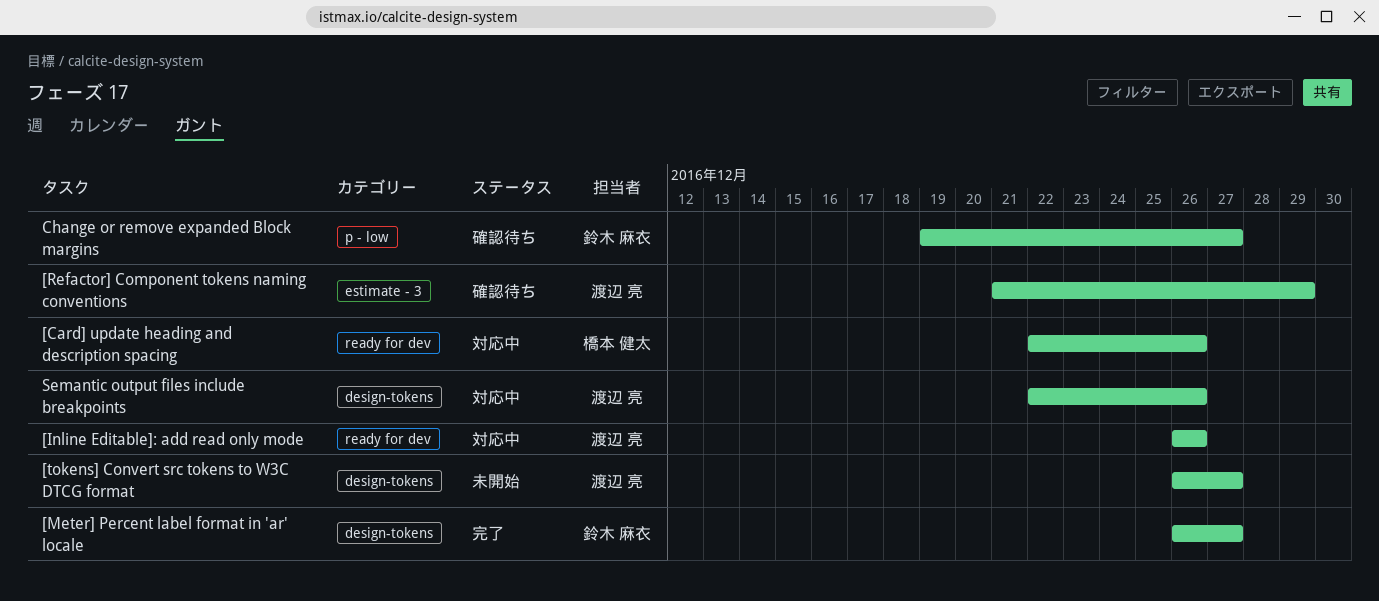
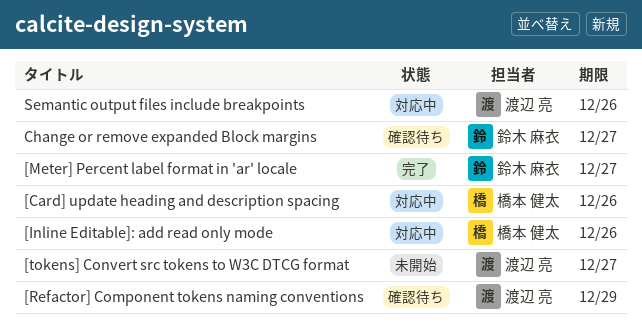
[Inline Editable]: add read only mode, owner: 渡辺 亮 -> 橋本 健太

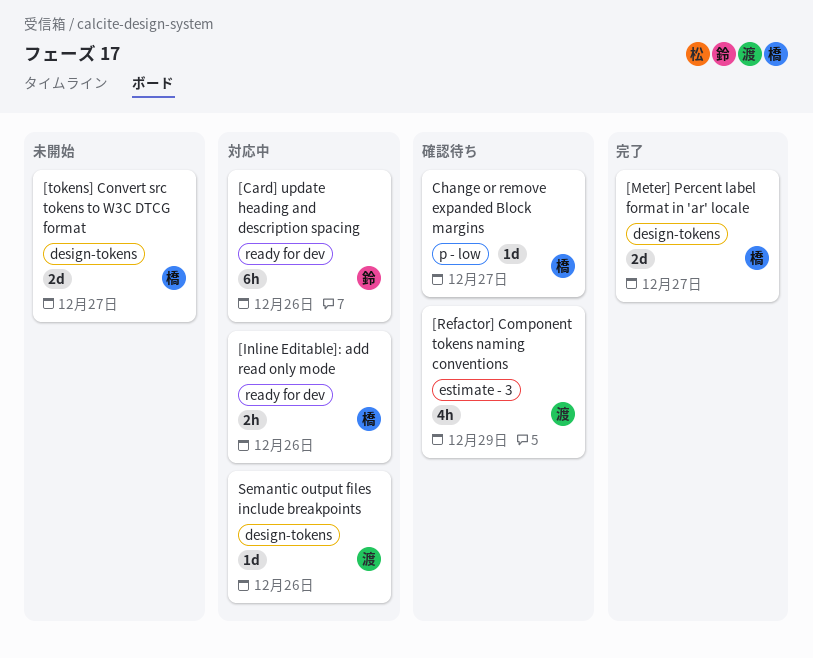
[Card] update heading and description spacing, owner: 橋本 健太 -> 鈴木 麻衣
[Meter] Percent label format in 'ar' locale, owner: 鈴木 麻衣 -> 橋本 健太
[tokens] Convert src tokens to W3C DTCG format, owner: 渡辺 亮 -> 橋本 健太
Change or remove expanded Block margins, owner: 鈴木 麻衣 -> 橋本 健太

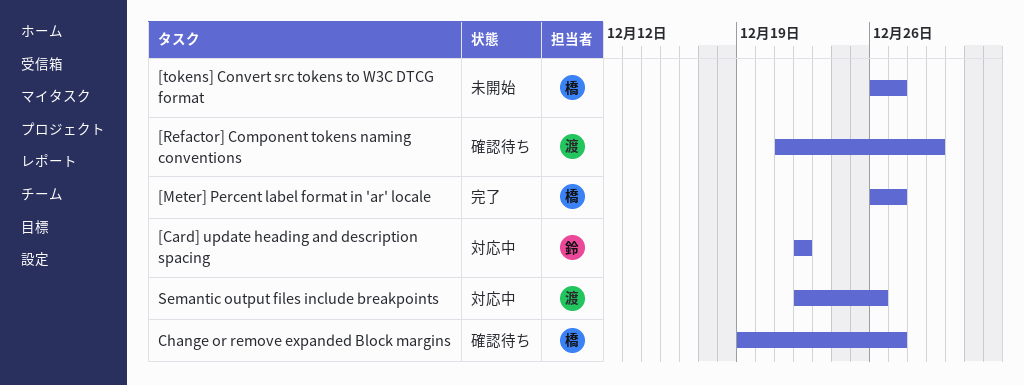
[Card] update heading and description spacing, due: Dec 26 -> Dec 22
[Inline Editable]: add read only mode: present -> none

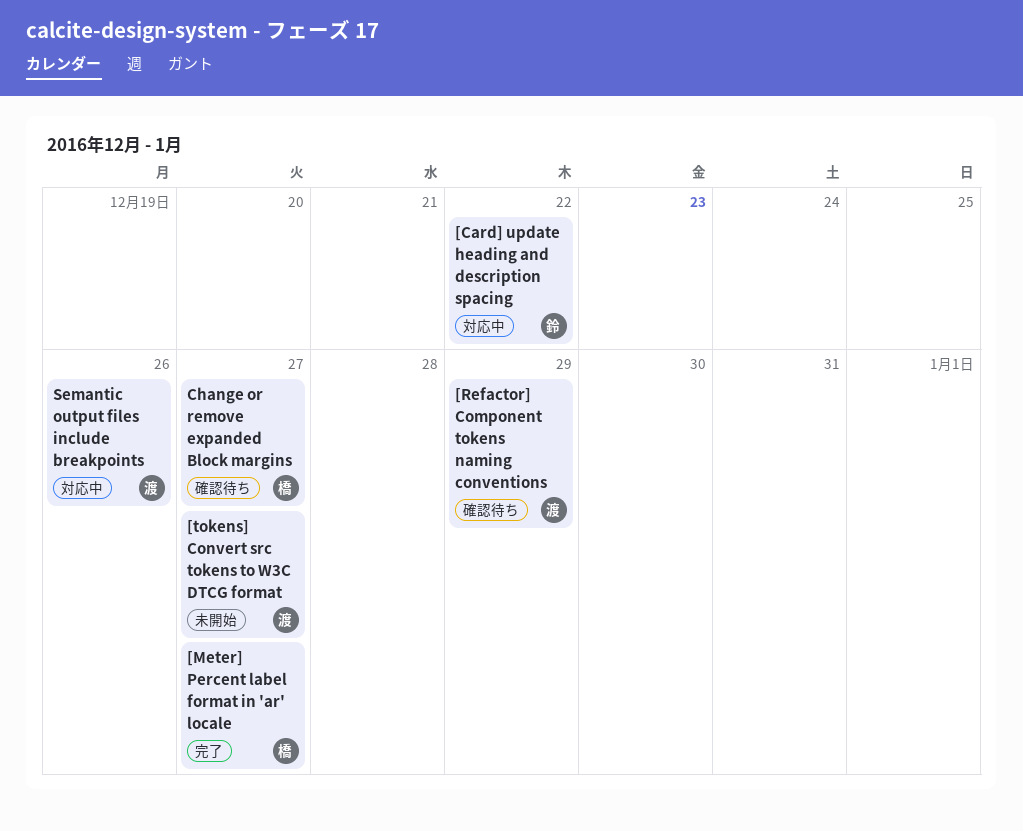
[tokens] Convert src tokens to W3C DTCG format, owner: 橋 -> 渡

